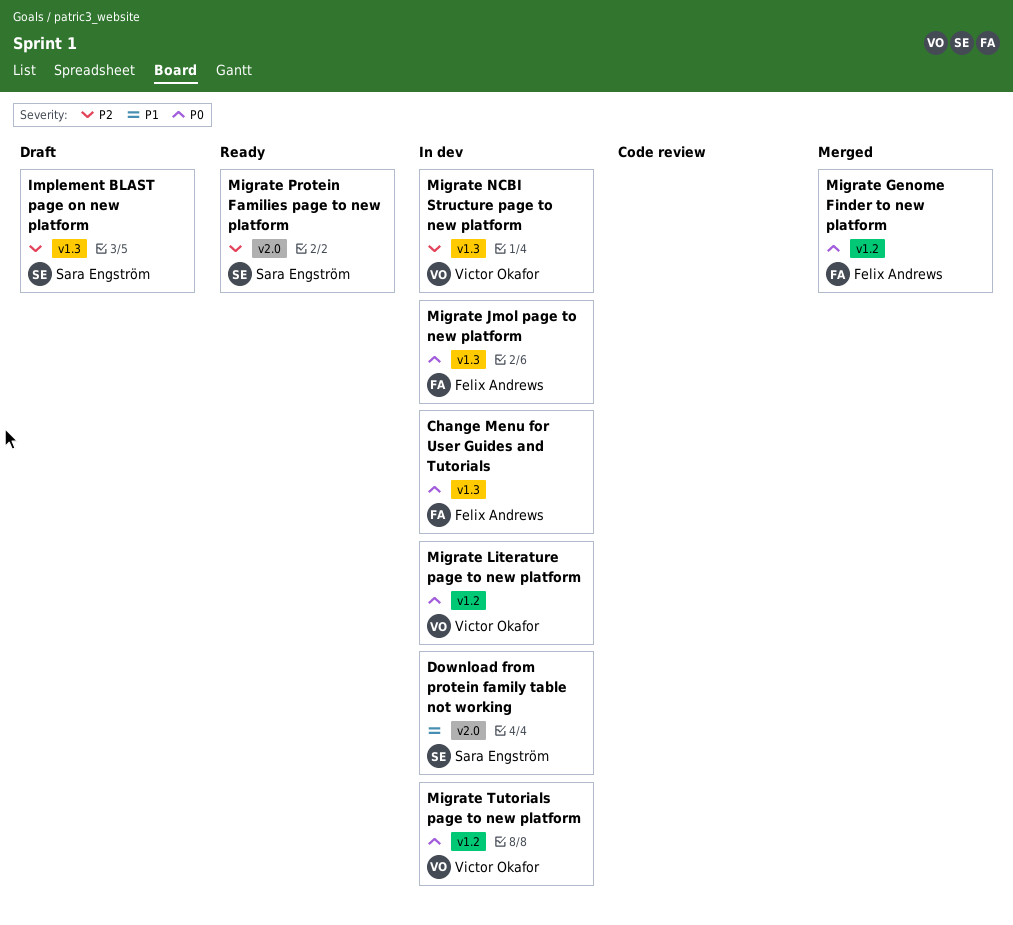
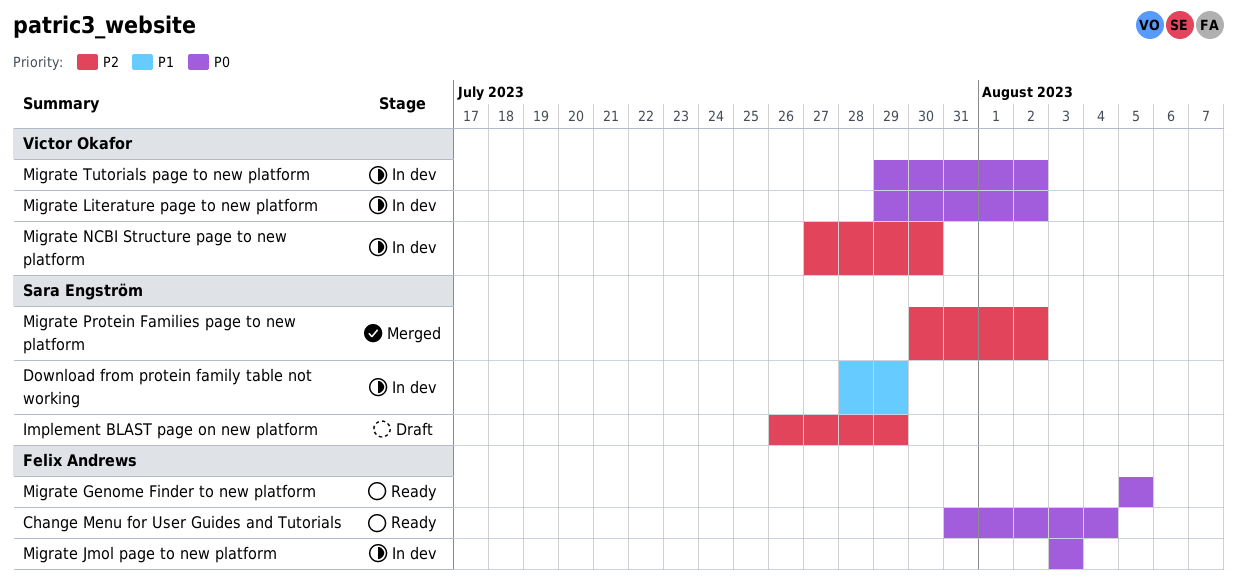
Change Menu for User Guides and Tutorials, status: In dev -> Ready
Migrate Genome Finder to new platform, status: Merged -> Ready
Migrate Protein Families page to new platform, status: Ready -> Merged

